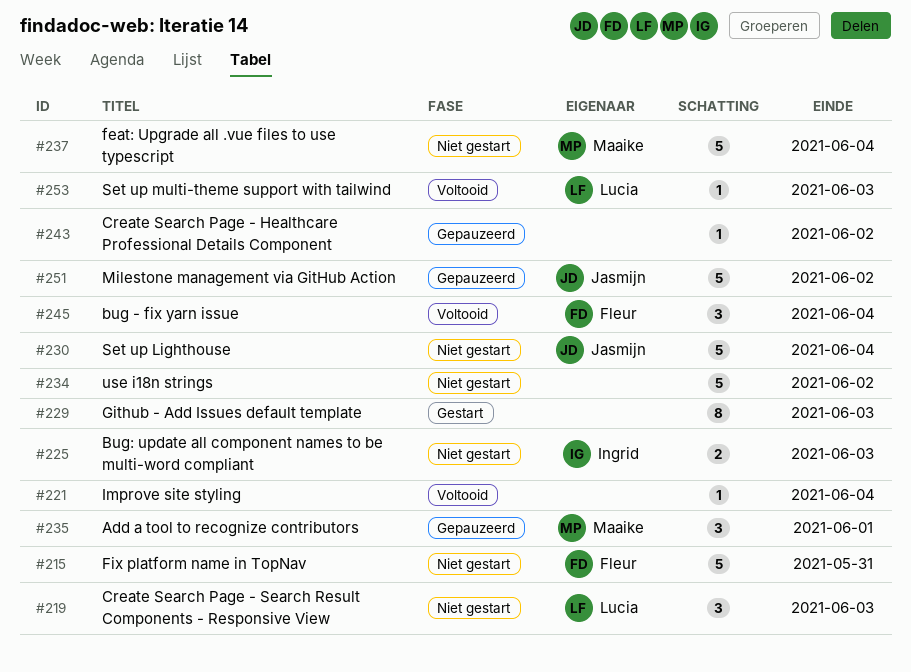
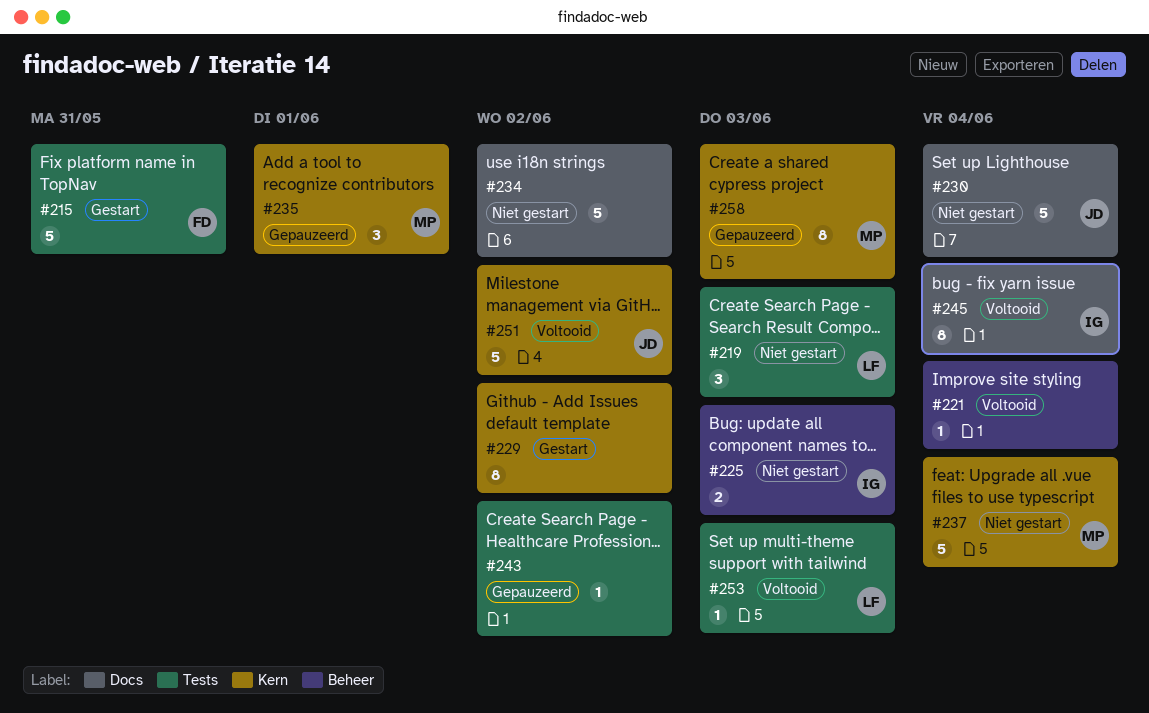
#215, status: Niet gestart -> Gestart
#229, due: Jun 3 -> Jun 2
#245, owner: Fleur -> Ingrid
#245, estimate: 3 -> 8
#251, status: Gepauzeerd -> Voltooid
#258: none -> present

